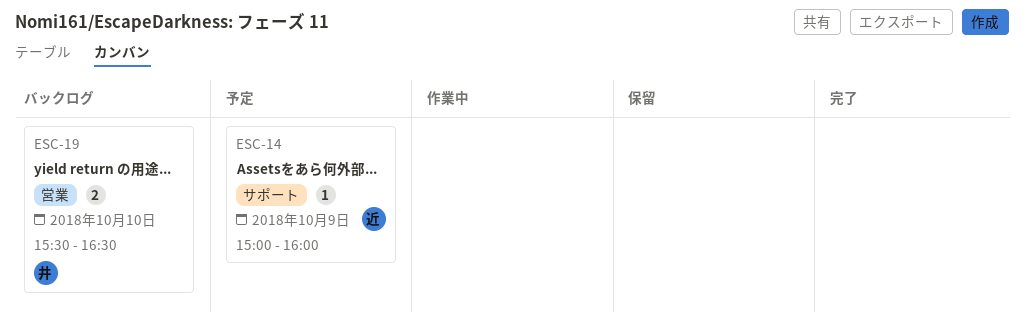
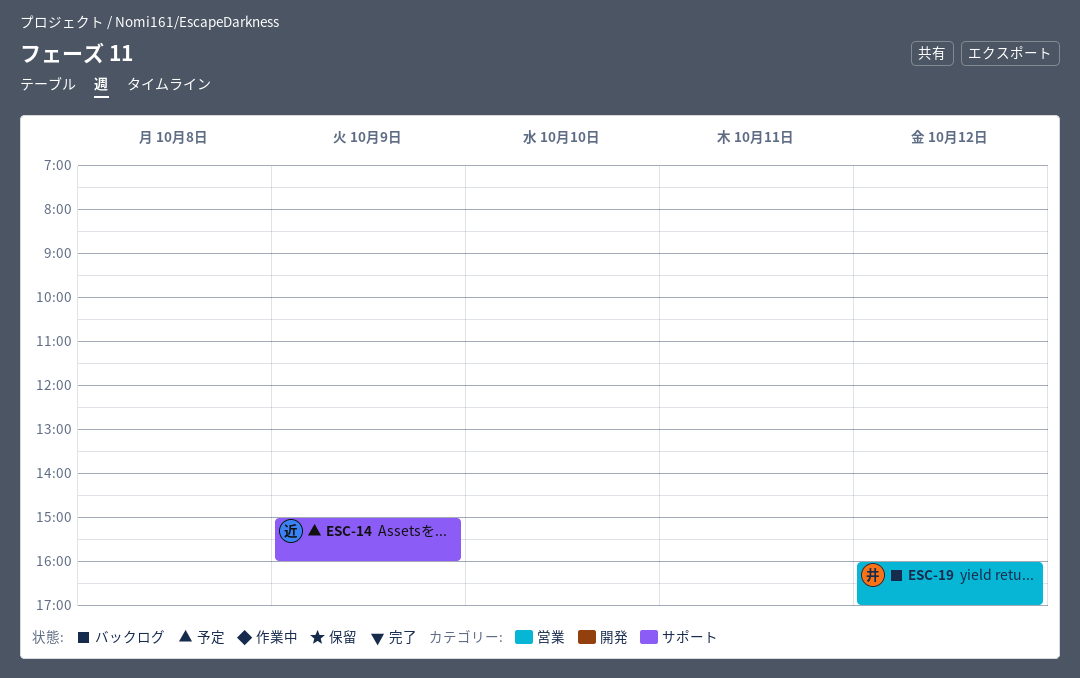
ESC-19, day: Oct 10 -> Oct 12
ESC-19, begins: 15:30 -> 16:00
ESC-19, ends: 16:30 -> 17:00

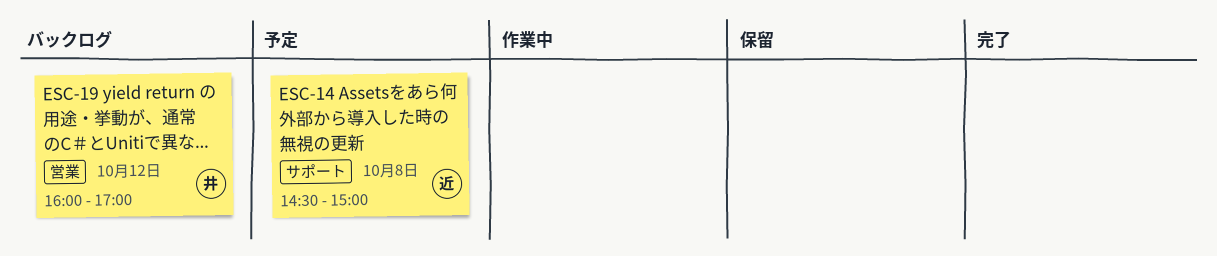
ESC-14, day: Oct 9 -> Oct 8
ESC-14, begins: 15:00 -> 14:30
ESC-14, ends: 16:00 -> 15:00

